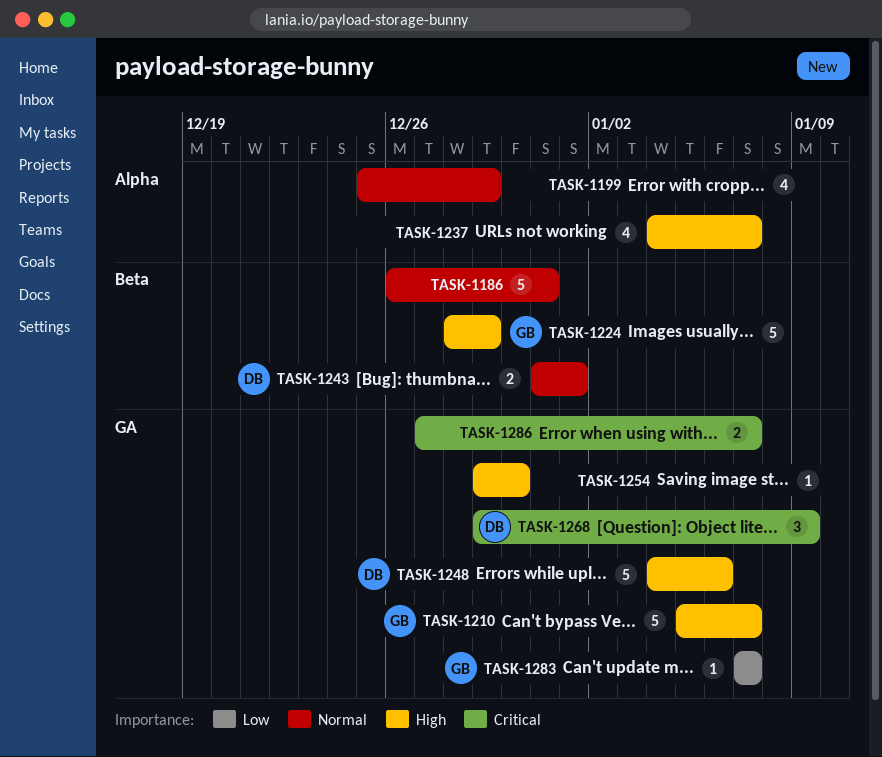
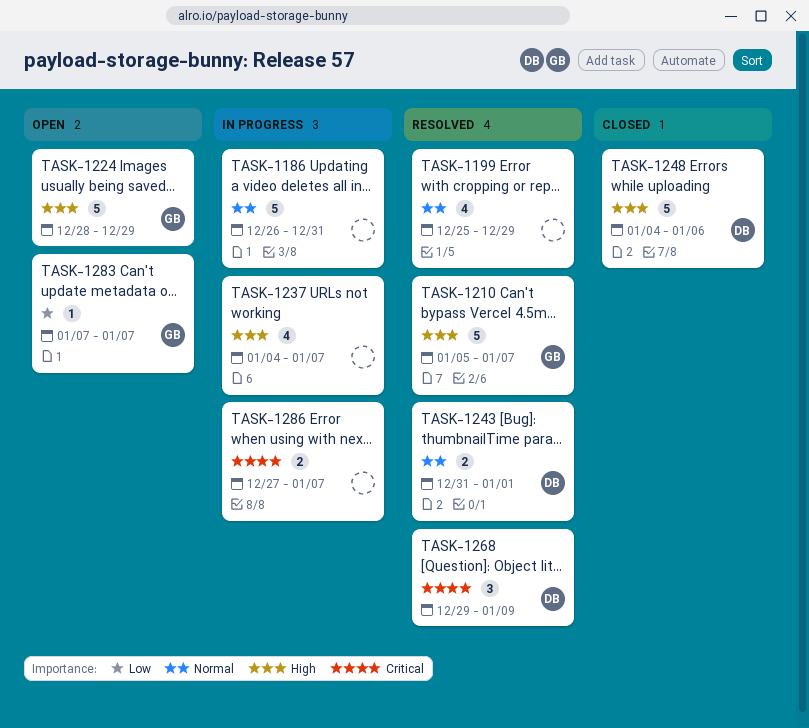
TASK-1254: present -> none

